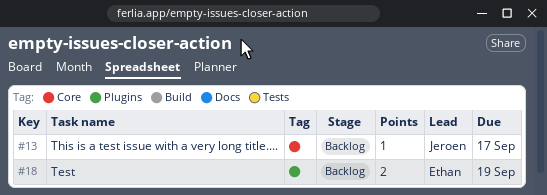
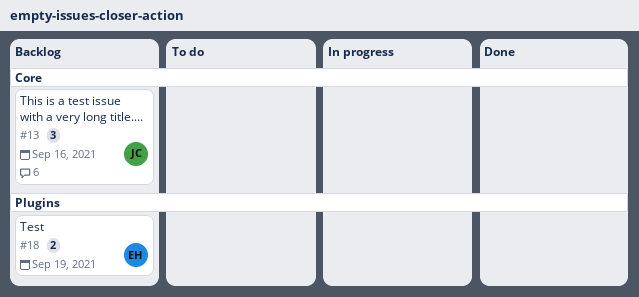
#13, estimate: 1 -> 3
#13, due: Sep 17 -> Sep 16

